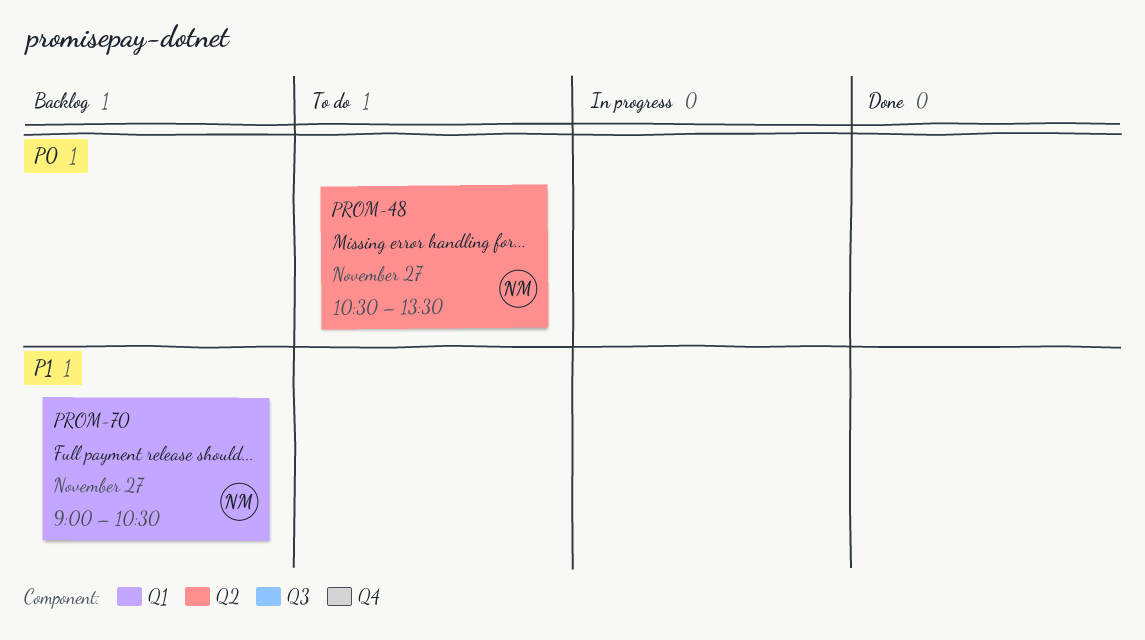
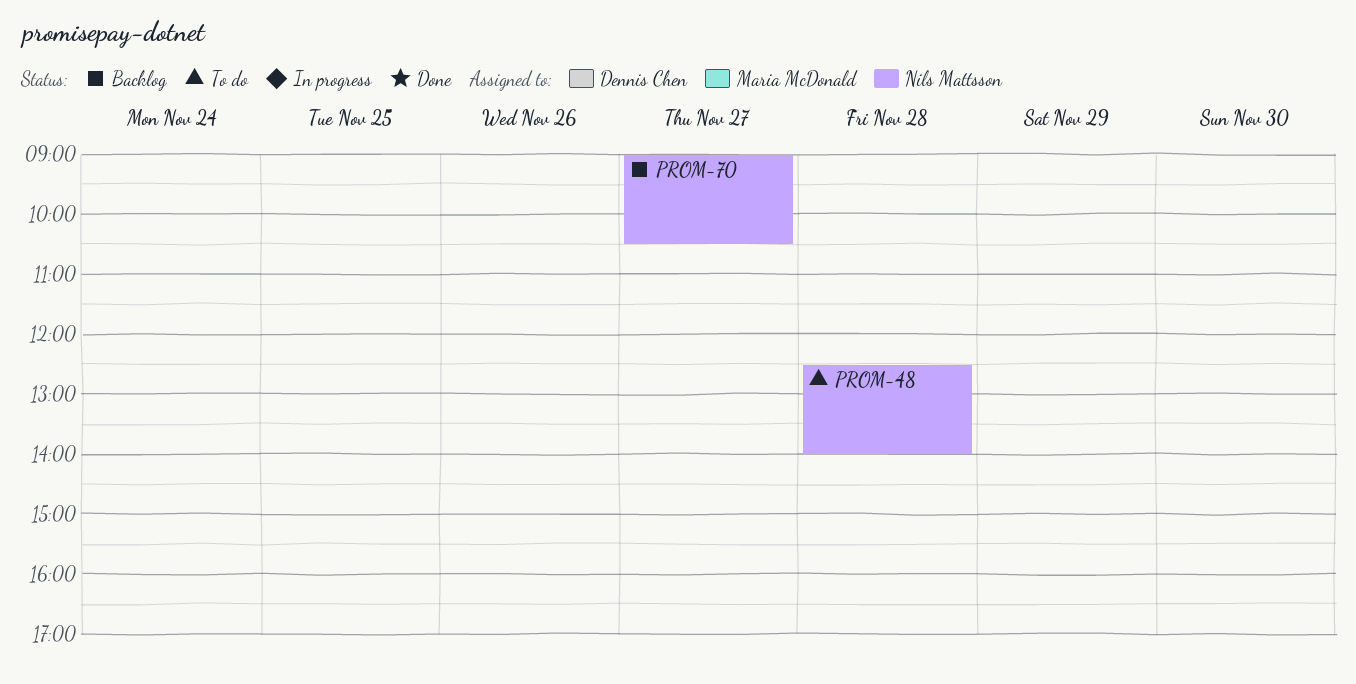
PROM-48, day: Nov 27 -> Nov 28
PROM-48, begins: 10:30 -> 12:30
PROM-48, ends: 13:30 -> 14:00

